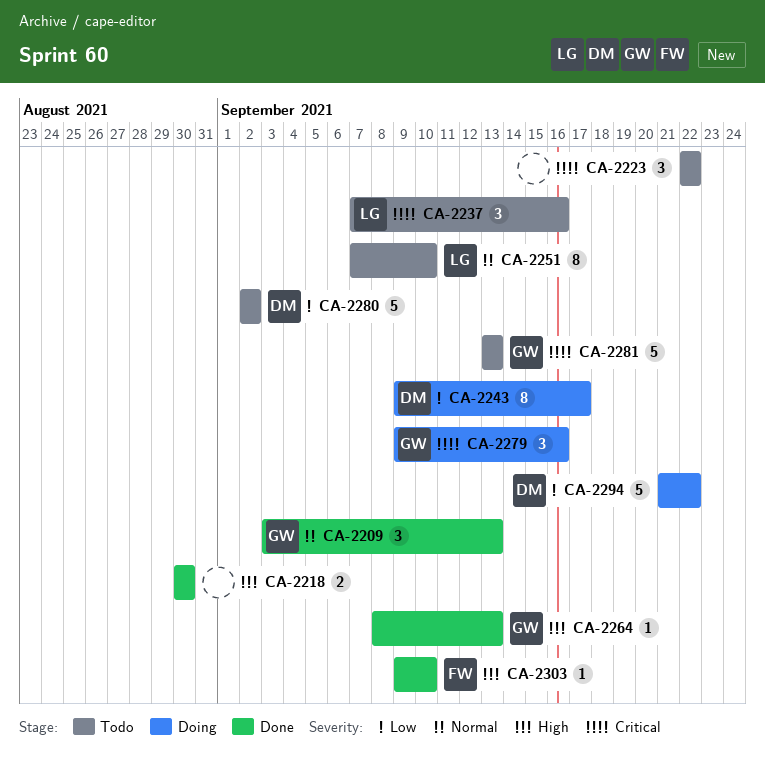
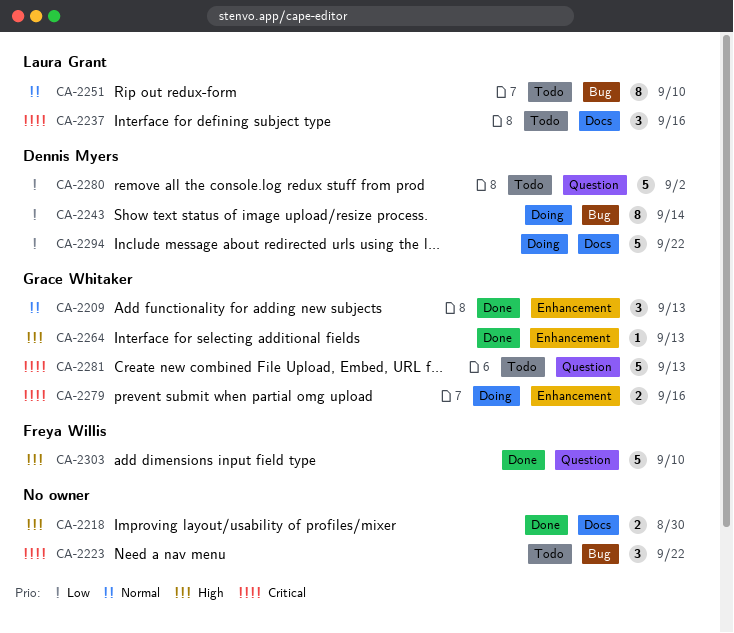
CA-2243, due: Sep 17 -> Sep 14
CA-2279, estimate: 3 -> 2
CA-2303, estimate: 1 -> 5

